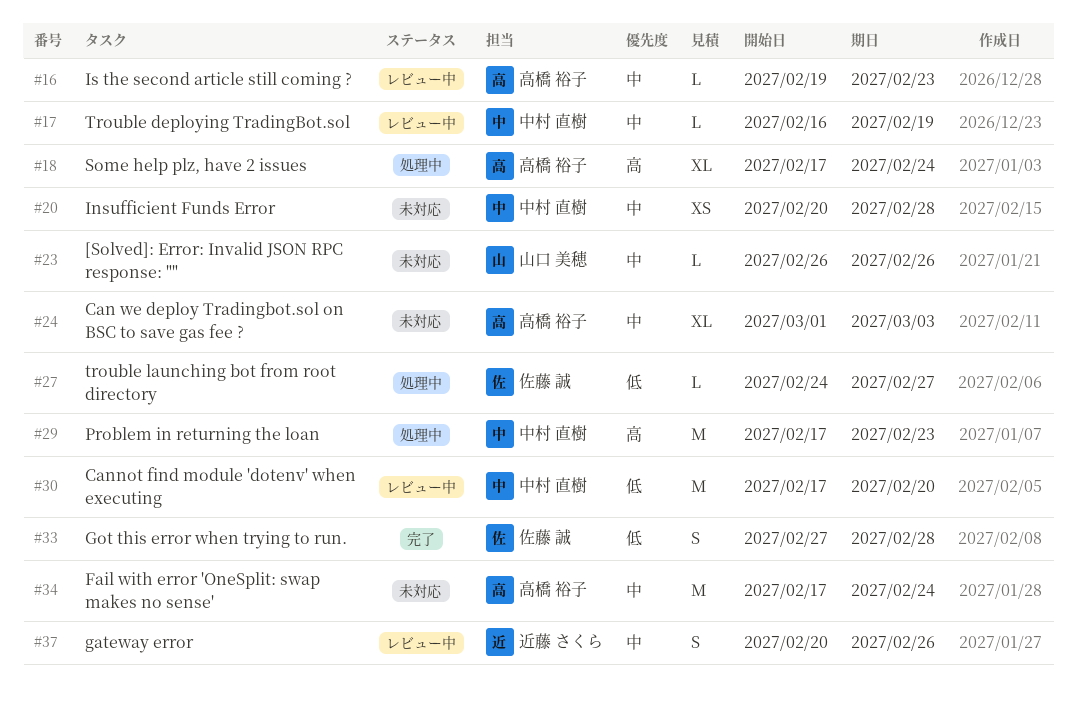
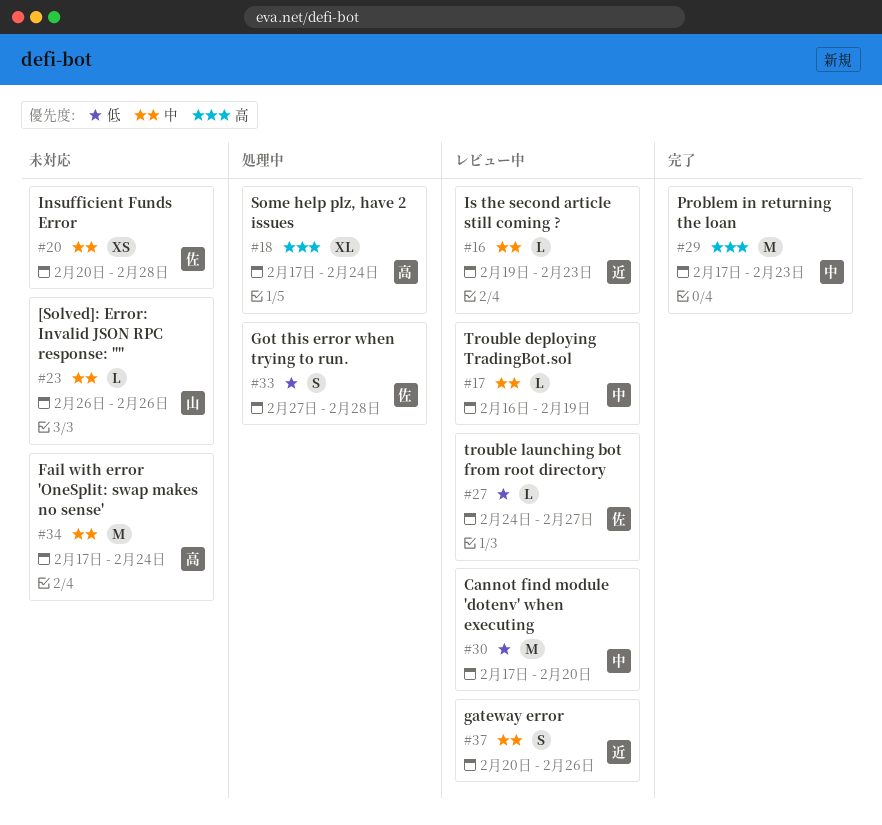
#16, owner: 高橋 裕子 -> 近藤 さくら
#20, owner: 中村 直樹 -> 佐藤 誠
#24: present -> none
#27, status: 処理中 -> レビュー中
#29, status: 処理中 -> 完了
#33, status: 完了 -> 処理中

